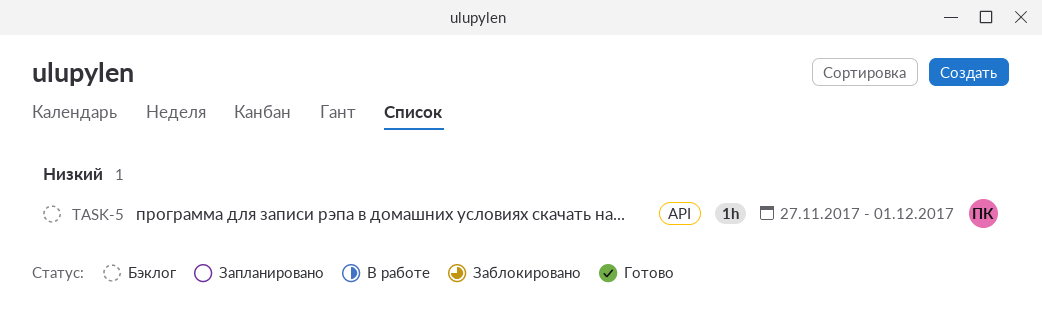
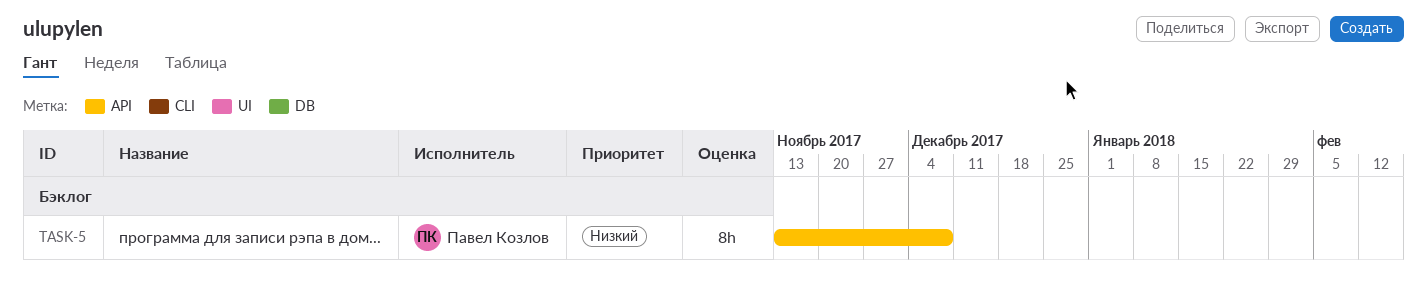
TASK-5, estimate: 1h -> 8h
TASK-5, start: Nov 27 -> Nov 13
TASK-5, due: Dec 1 -> Dec 8

